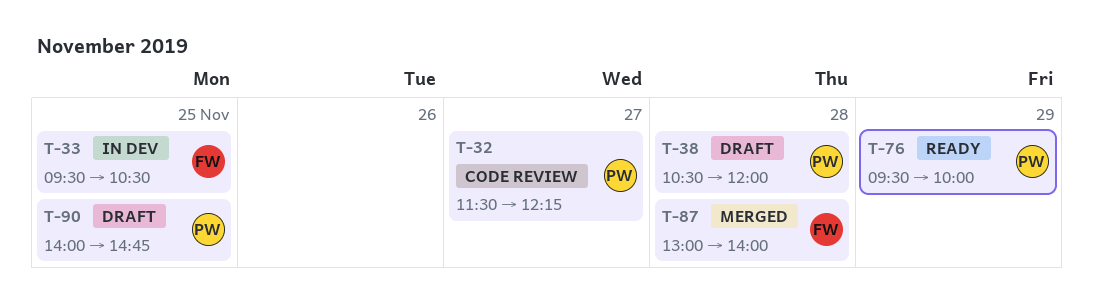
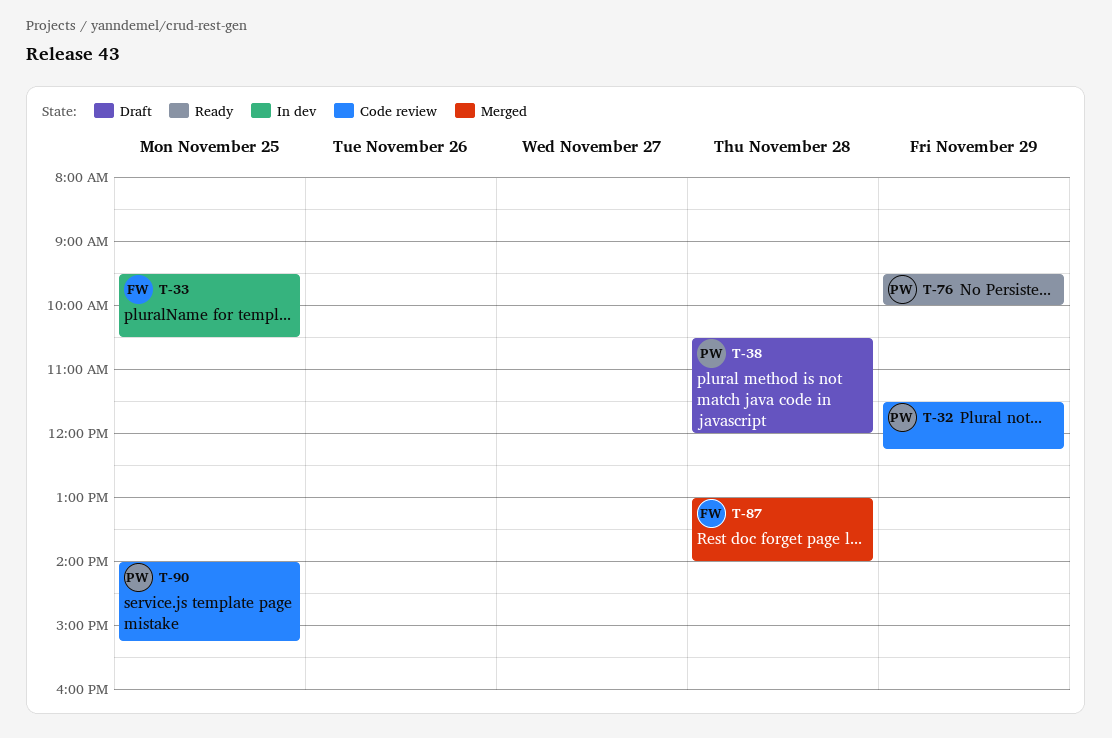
T-32, day: Nov 27 -> Nov 29
T-90, status: Draft -> Code review
T-90, ends: 14:45 -> 15:15

